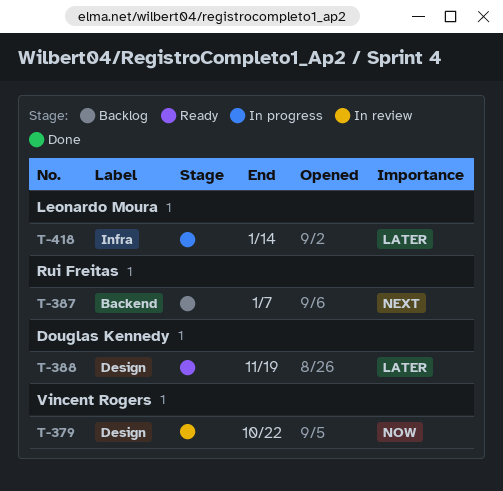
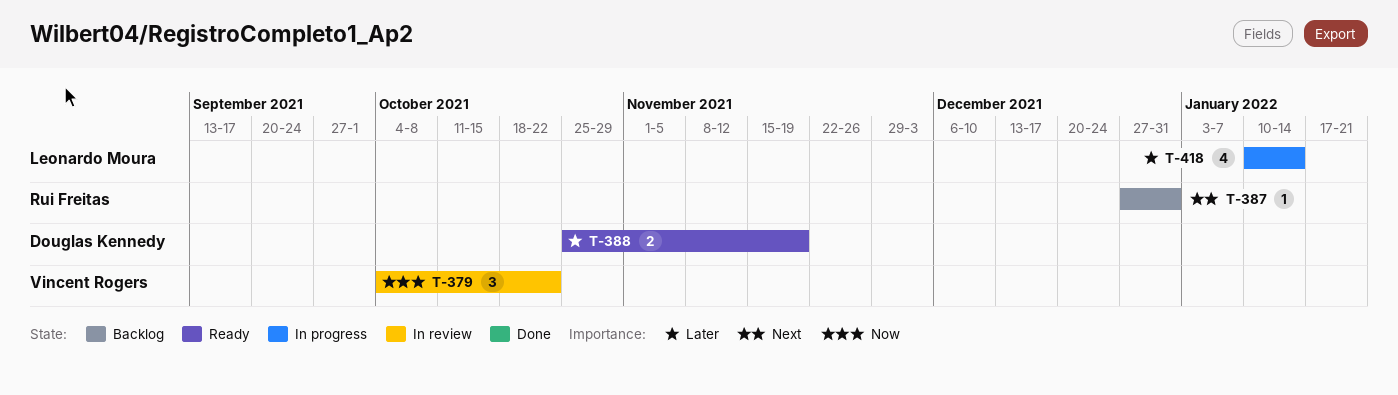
T-387, due: Jan 7 -> Dec 31

